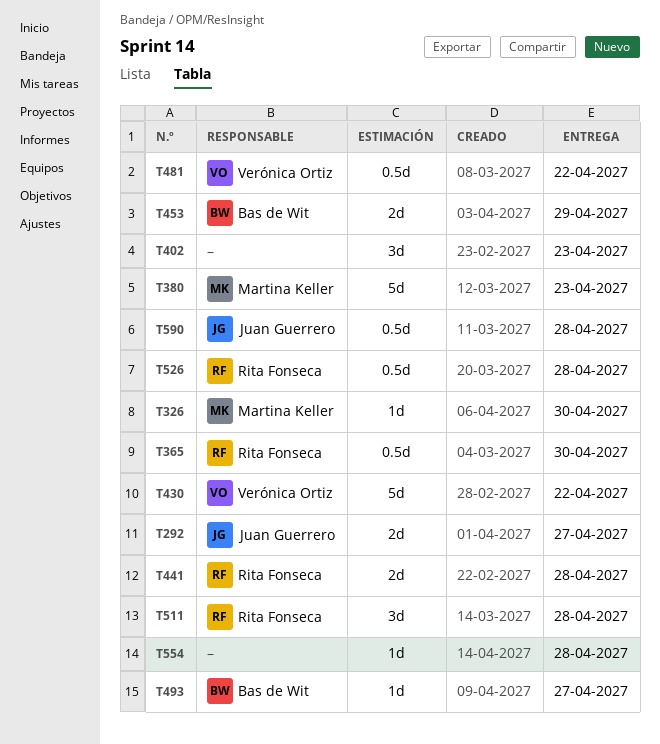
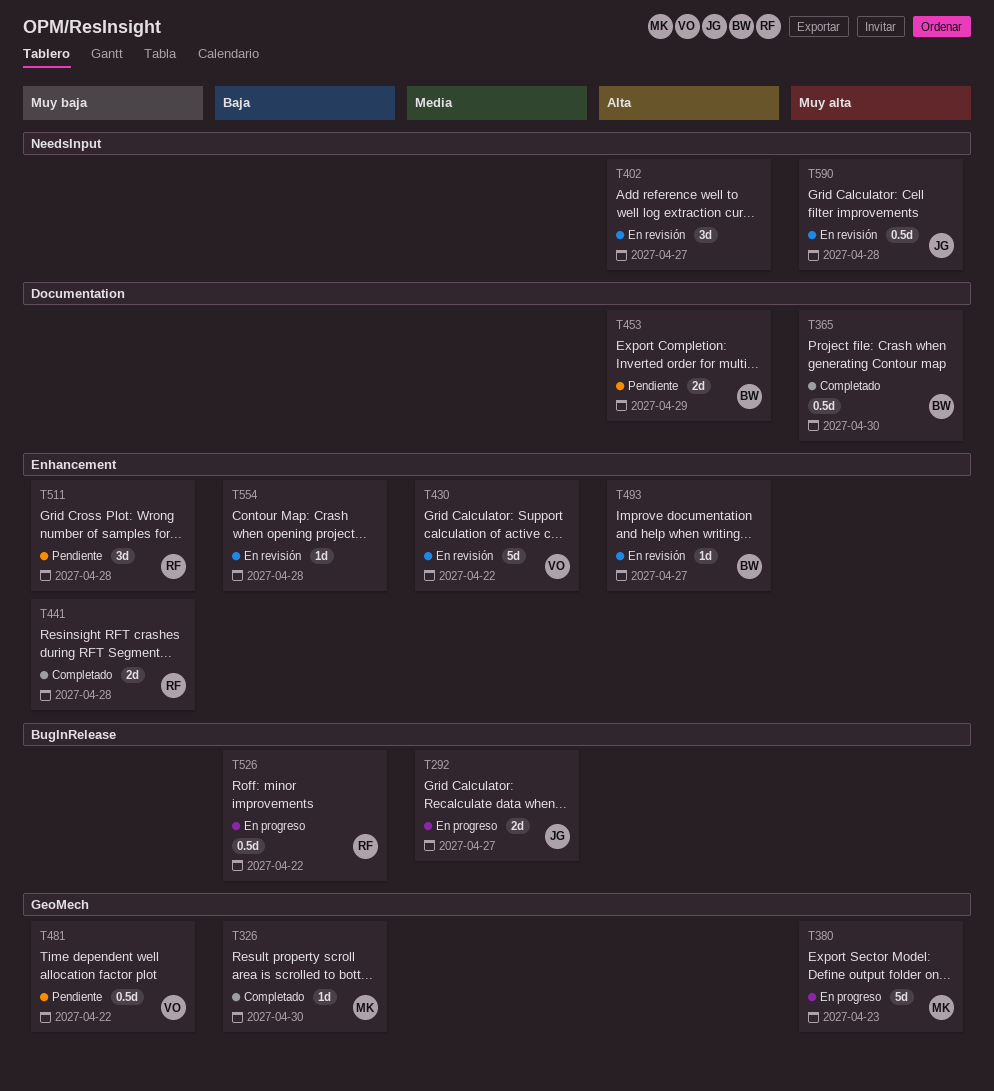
T365, owner: Rita Fonseca -> Bas de Wit
T402, due: Apr 23 -> Apr 27
T526, due: Apr 28 -> Apr 22

